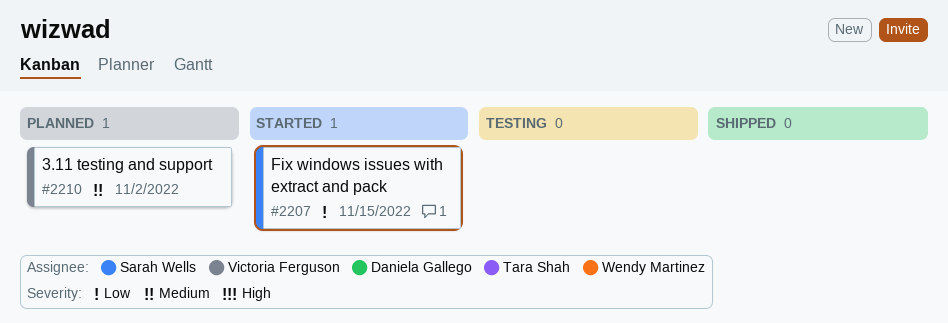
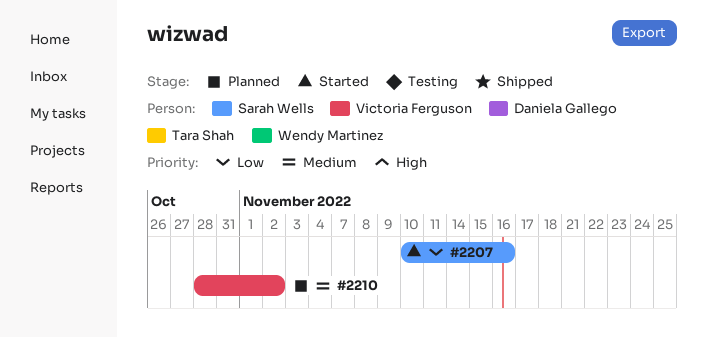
#2207, due: Nov 15 -> Nov 16

